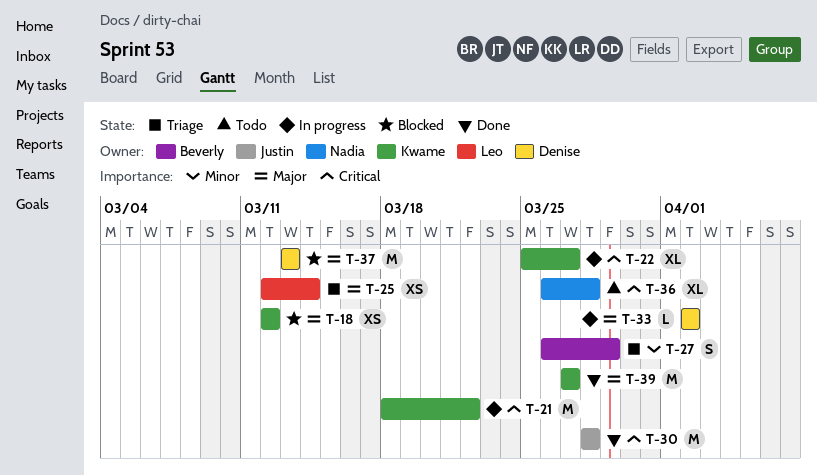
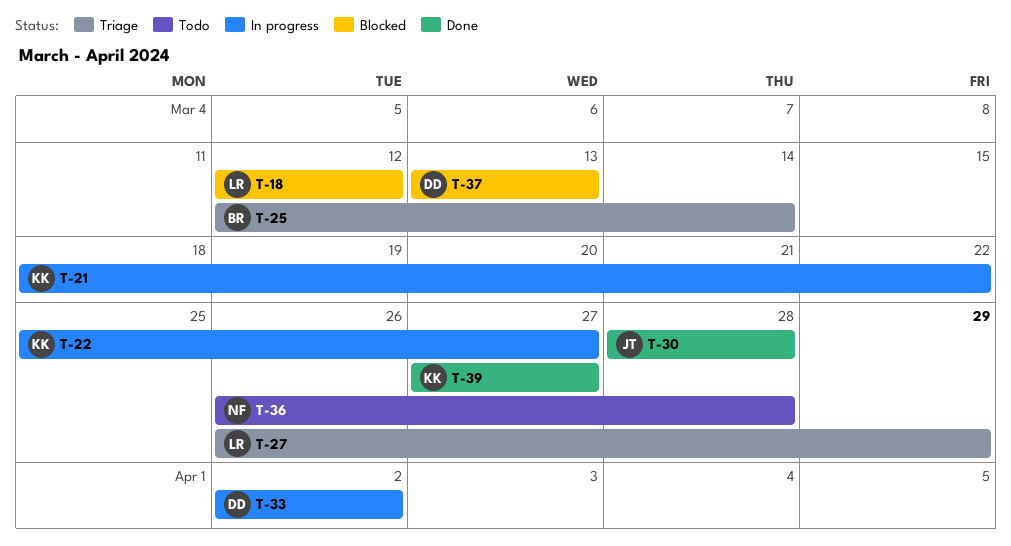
T-18, owner: Kwame -> Leo
T-25, owner: Leo -> Beverly
T-27, owner: Beverly -> Leo

